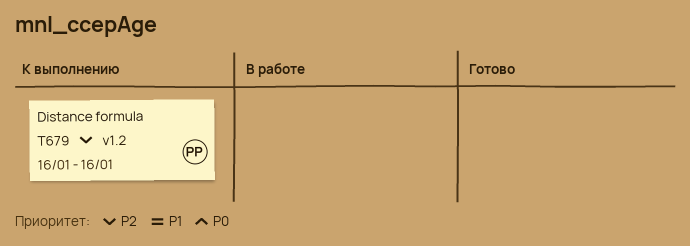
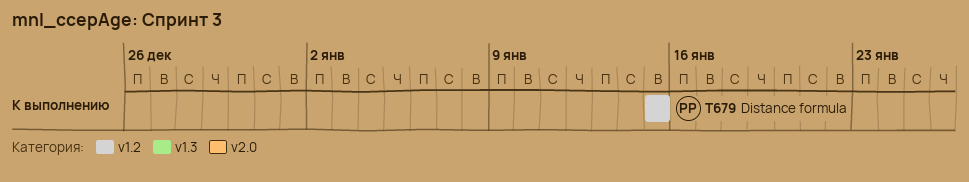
T679, start: Jan 16 -> Jan 15
T679, due: Jan 16 -> Jan 15

